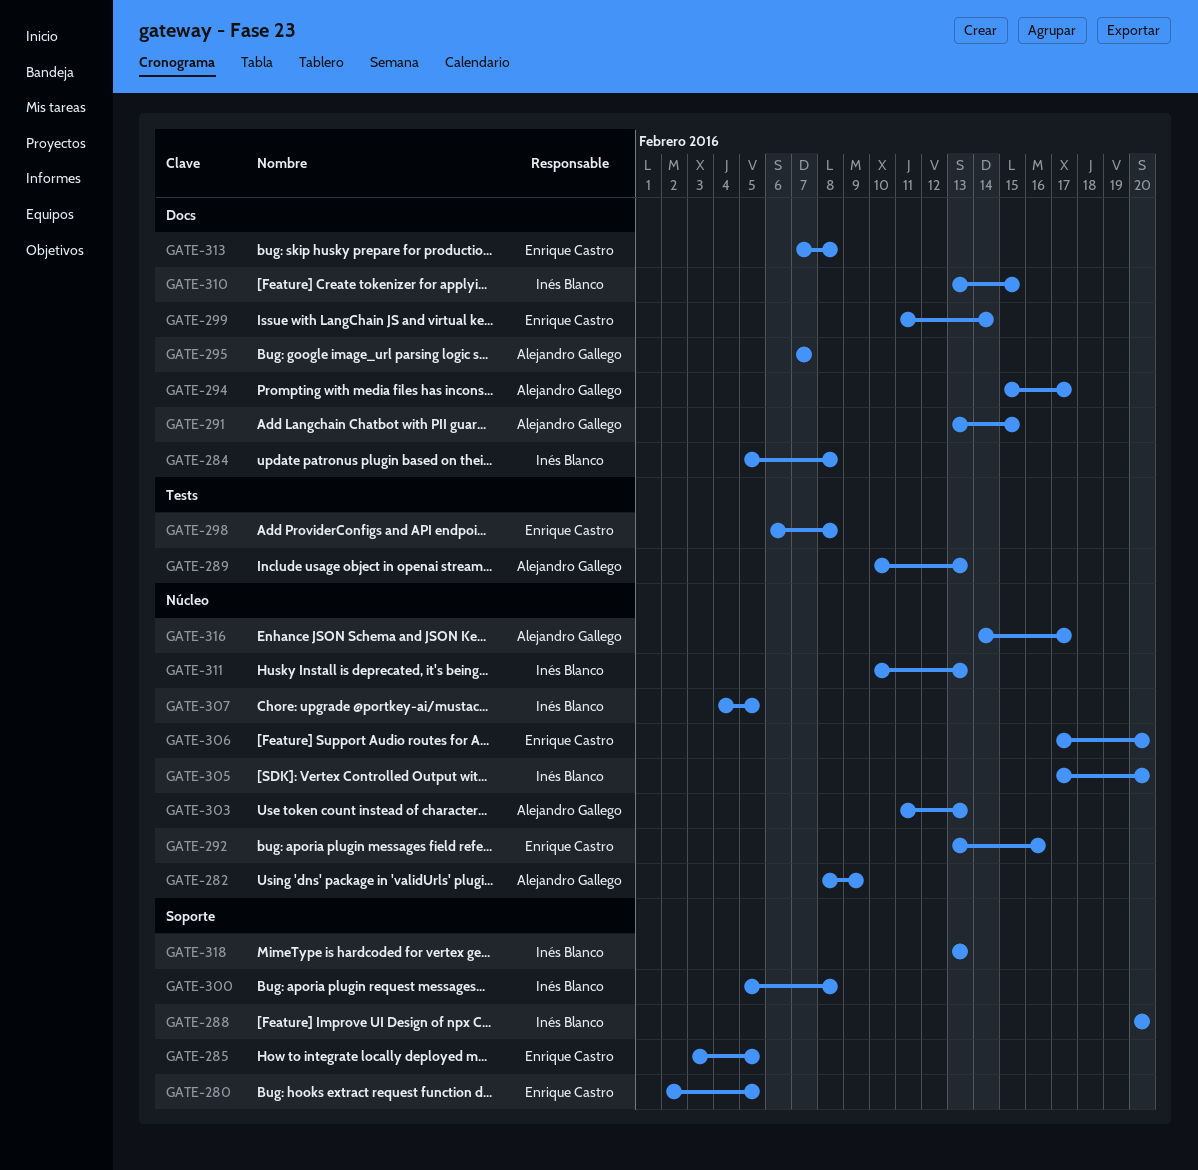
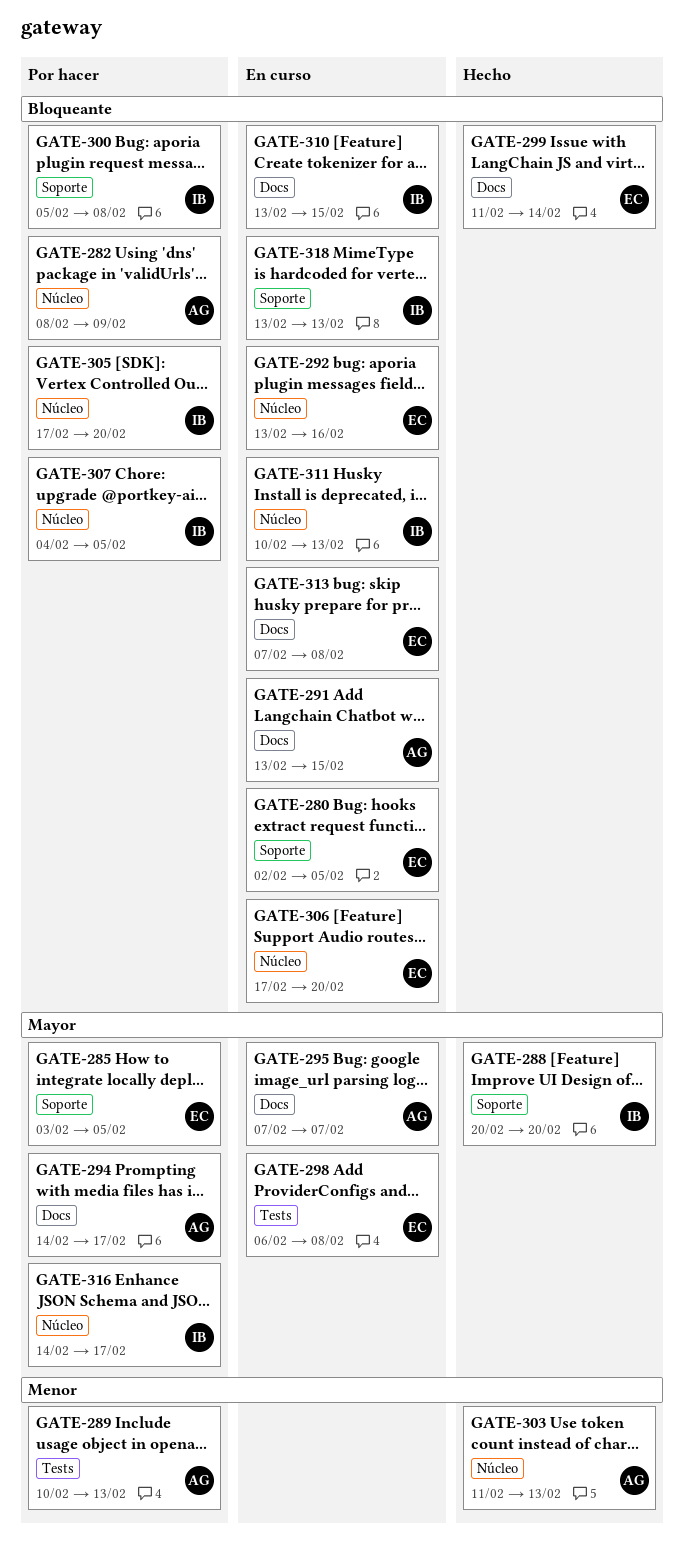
GATE-284: present -> none
GATE-294, start: Feb 15 -> Feb 14
GATE-316, owner: Alejandro Gallego -> Inés Blanco

